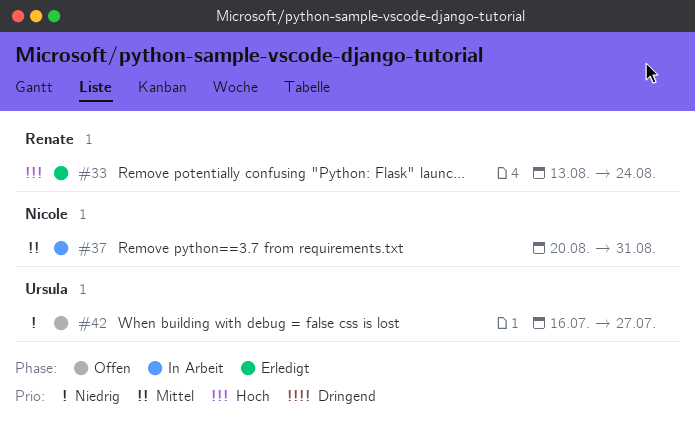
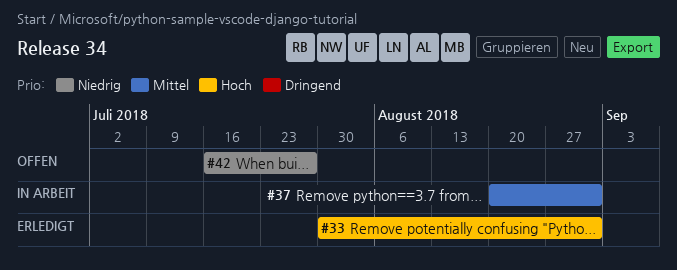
#33, start: Aug 13 -> Jul 30
#33, due: Aug 24 -> Aug 31

